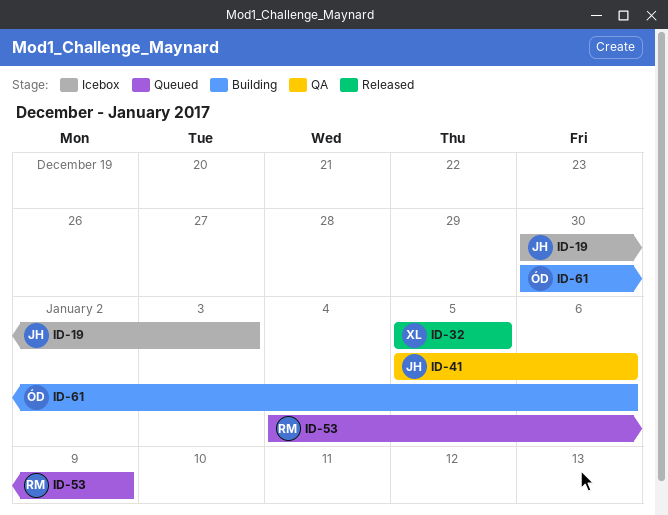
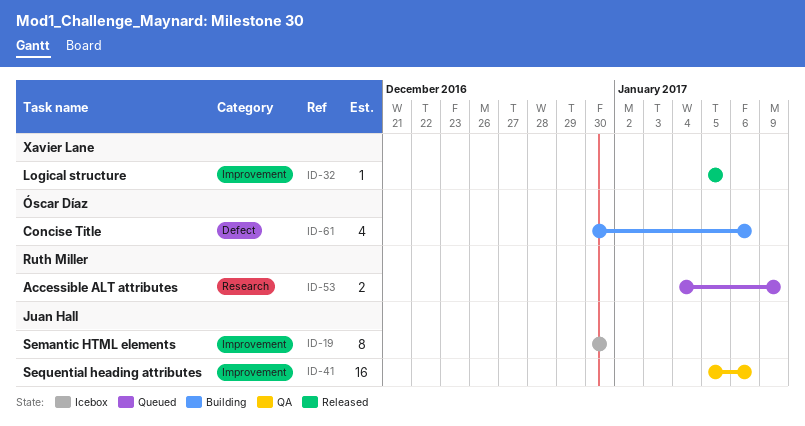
ID-19, due: Jan 3 -> Dec 30

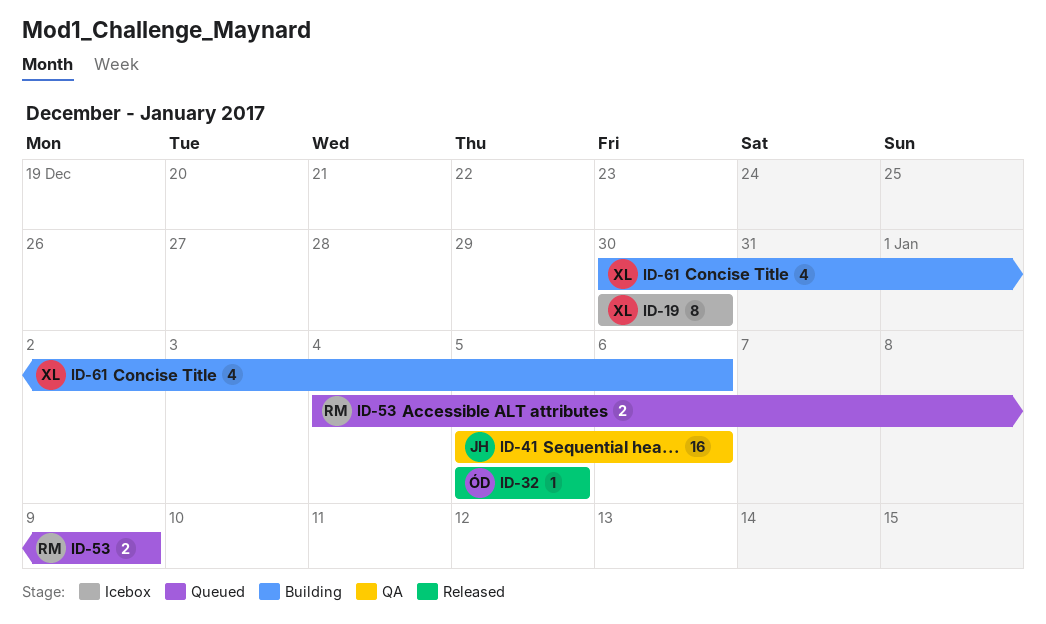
ID-19, owner: Juan Hall -> Xavier Lane
ID-32, owner: Xavier Lane -> Óscar Díaz
ID-61, owner: Óscar Díaz -> Xavier Lane

